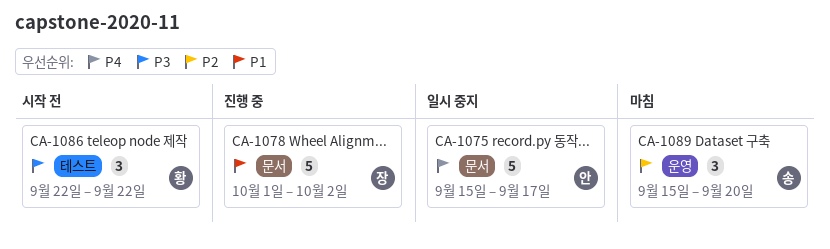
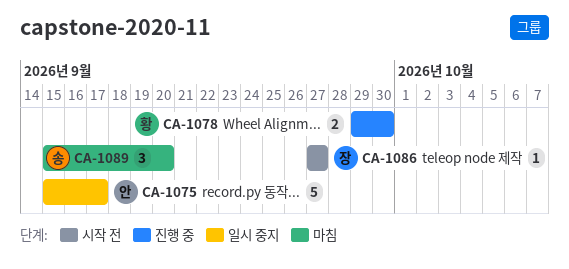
CA-1078, owner: 장 -> 황
CA-1078, estimate: 5 -> 2
CA-1078, start: Oct 1 -> Sep 29
CA-1078, due: Oct 2 -> Sep 30
CA-1086, owner: 황 -> 장
CA-1086, estimate: 3 -> 1
CA-1086, start: Sep 22 -> Sep 27
CA-1086, due: Sep 22 -> Sep 27

